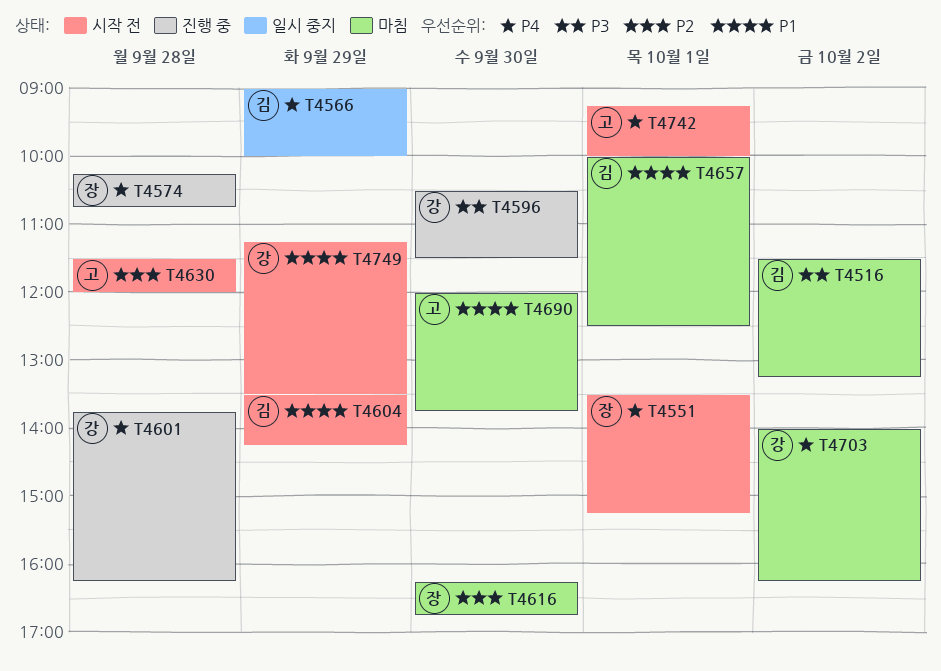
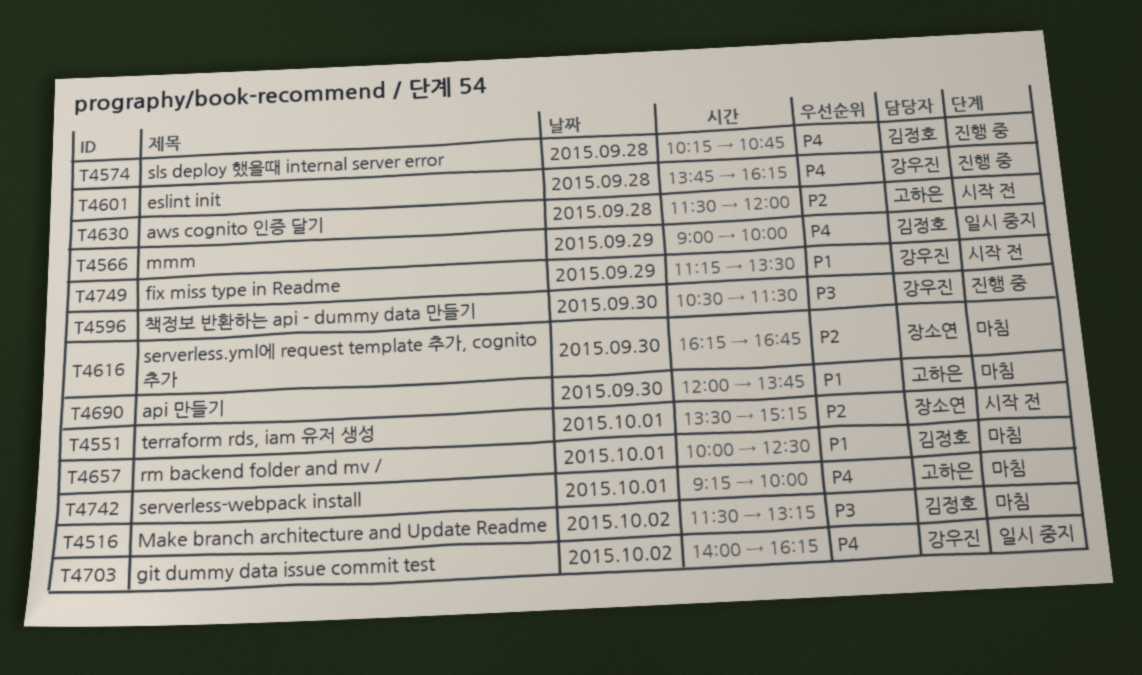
T4551, priority: P4 -> P2
T4574, owner: 장소연 -> 김정호
T4604: present -> none
T4703, status: 마침 -> 일시 중지
T4742, status: 시작 전 -> 마침

